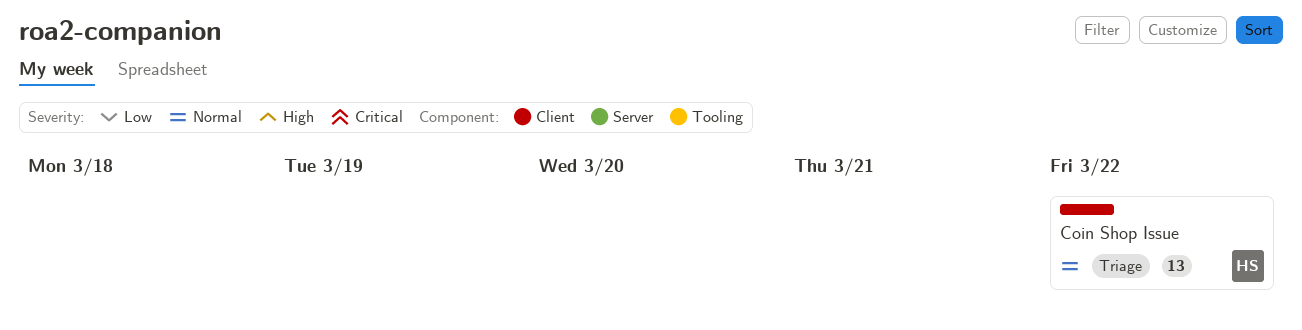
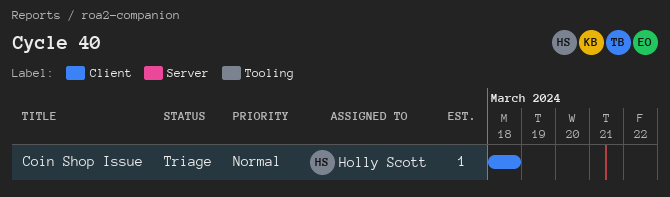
Coin Shop Issue, estimate: 13 -> 1
Coin Shop Issue, due: Mar 22 -> Mar 18

